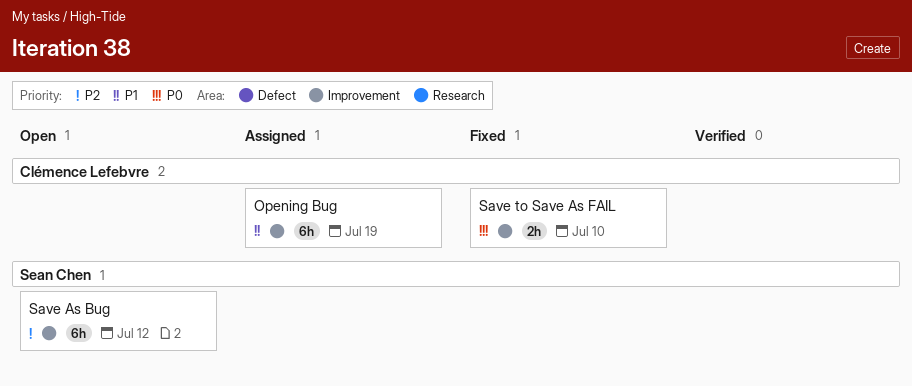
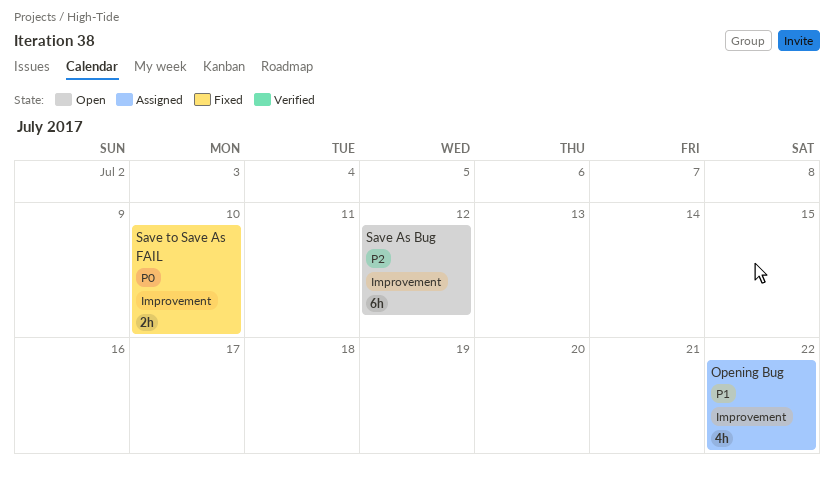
Opening Bug, estimate: 6h -> 4h
Opening Bug, due: Jul 19 -> Jul 22

